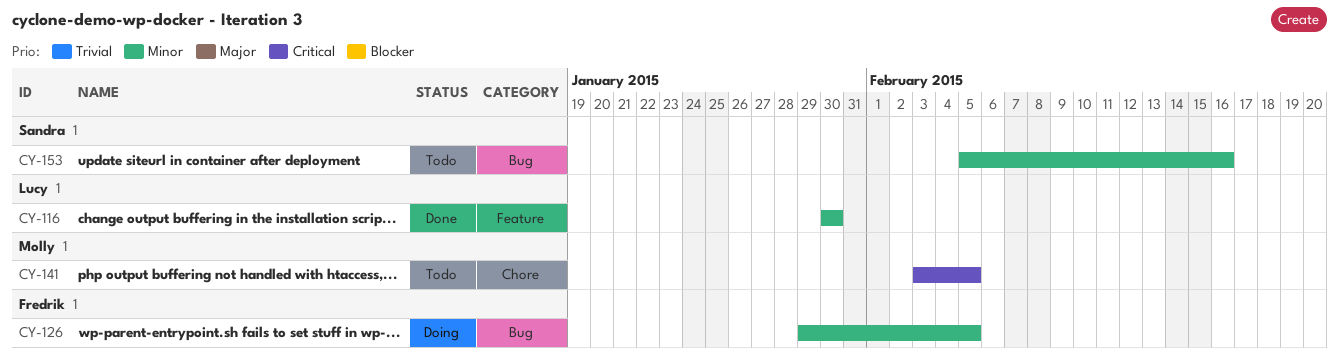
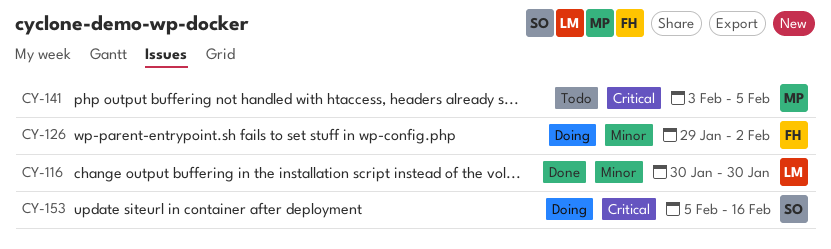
CY-126, due: Feb 5 -> Feb 2
CY-153, status: Todo -> Doing
CY-153, priority: Minor -> Critical

